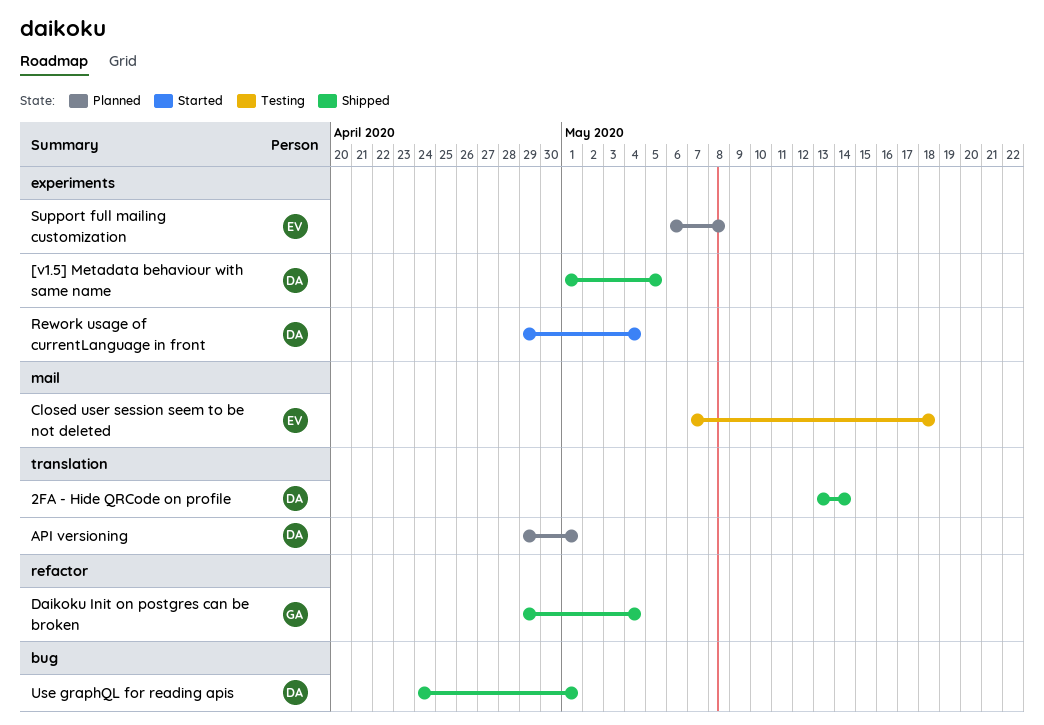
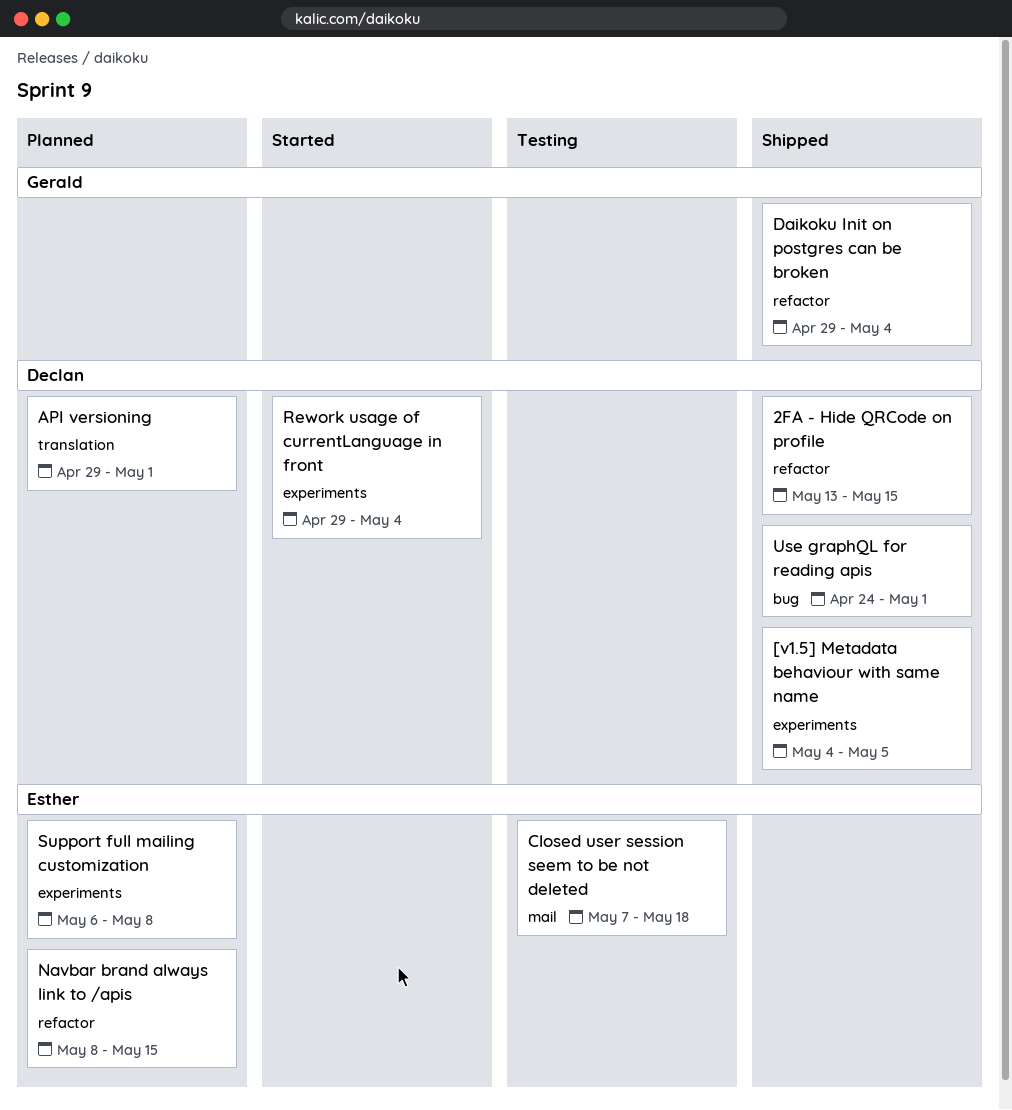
2FA - Hide QRCode on profile, label: translation -> refactor
2FA - Hide QRCode on profile, due: May 14 -> May 15
[v1.5] Metadata behaviour with same name, start: May 1 -> May 4
Navbar brand always link to /apis: none -> present

